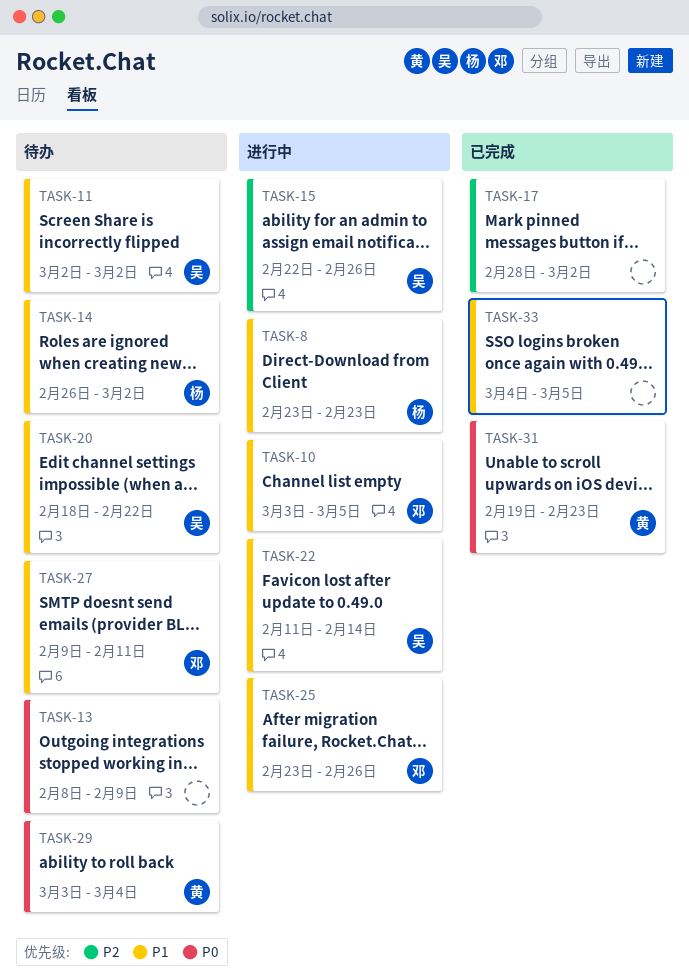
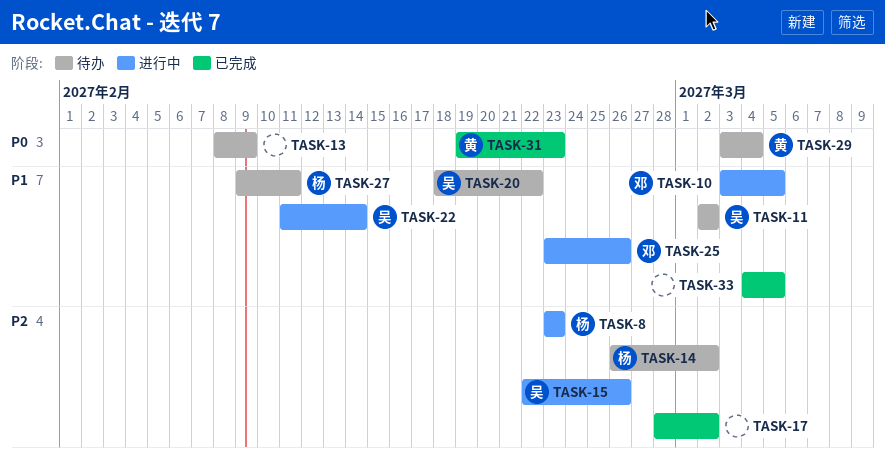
TASK-8, priority: P1 -> P2
TASK-14, priority: P1 -> P2
TASK-27, owner: 邓 -> 杨

